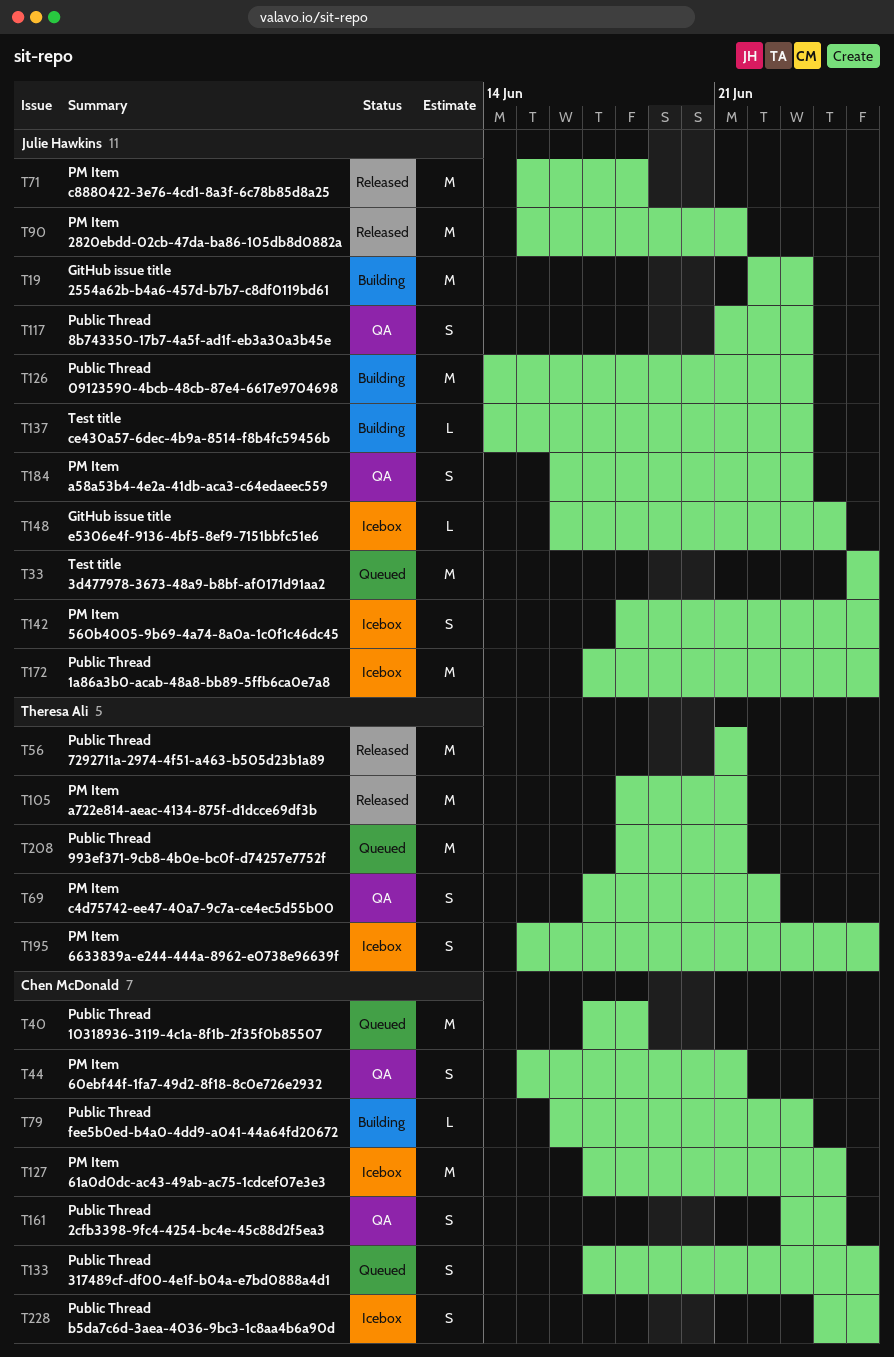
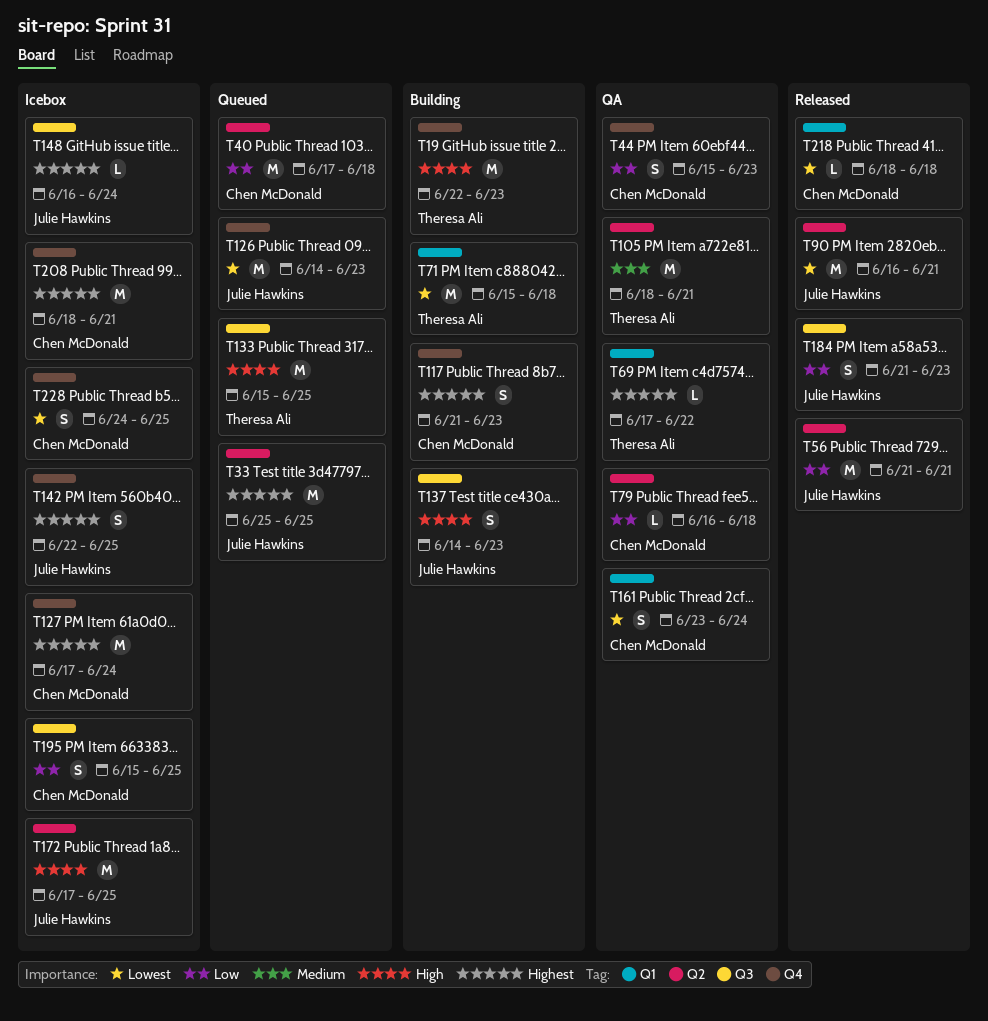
T19, owner: Julie Hawkins -> Theresa Ali
T44, due: Jun 21 -> Jun 23
T56, owner: Theresa Ali -> Julie Hawkins
T69, estimate: S -> L
T71, status: Released -> Building
T71, owner: Julie Hawkins -> Theresa Ali
T79, status: Building -> QA
T79, due: Jun 23 -> Jun 18
T90, start: Jun 15 -> Jun 16
T105, status: Released -> QA
T117, status: QA -> Building
T117, owner: Julie Hawkins -> Chen McDonald
T126, status: Building -> Queued
T133, owner: Chen McDonald -> Theresa Ali
T133, estimate: S -> M
T133, start: Jun 17 -> Jun 15
T137, estimate: L -> S
T142, start: Jun 18 -> Jun 22
T184, status: QA -> Released
T184, start: Jun 16 -> Jun 21
T195, owner: Theresa Ali -> Chen McDonald
T208, status: Queued -> Icebox
T208, owner: Theresa Ali -> Chen McDonald
T218: none -> present

